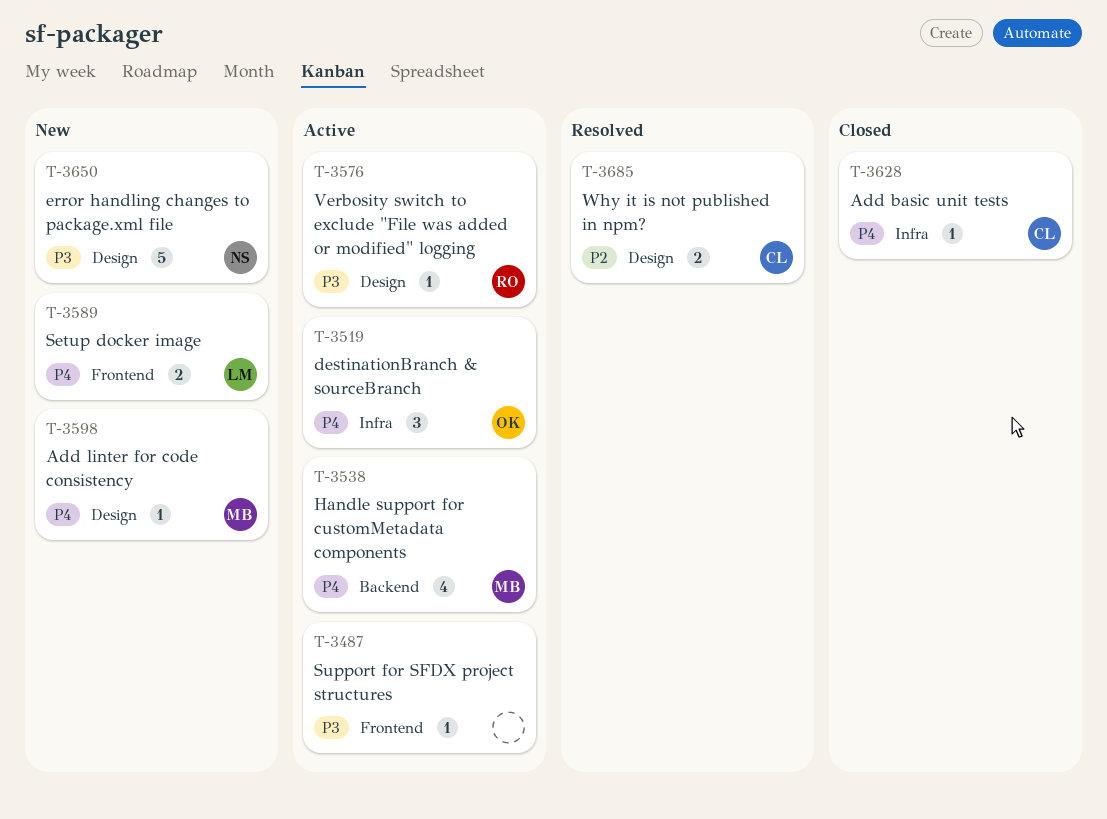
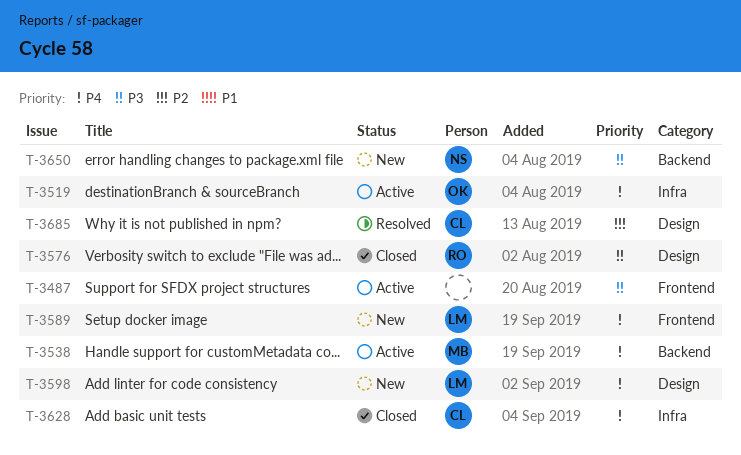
T-3576, status: Active -> Closed
T-3598, owner: MB -> LM
T-3650, label: Design -> Backend

